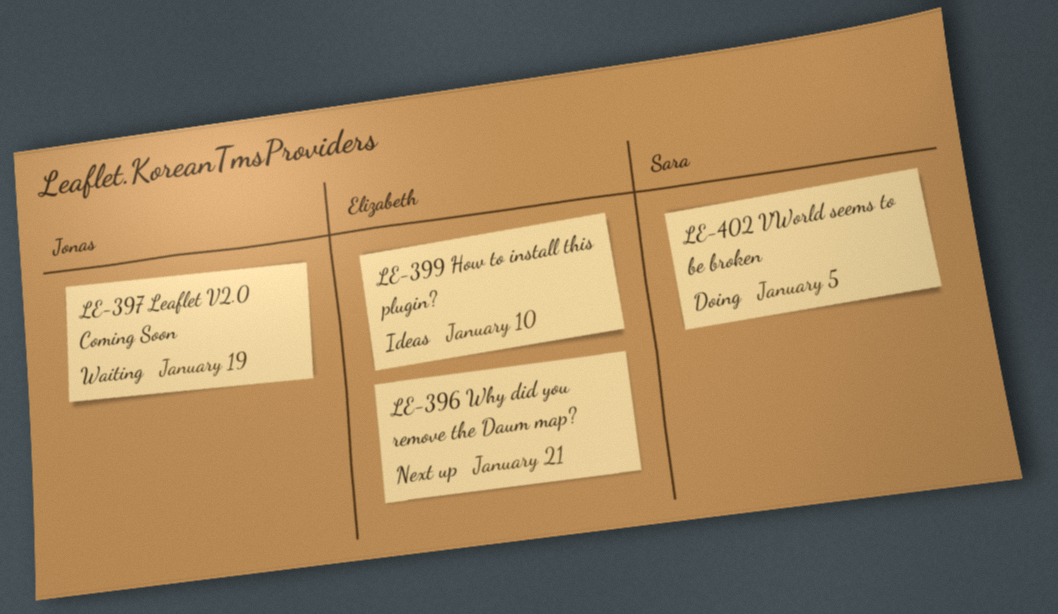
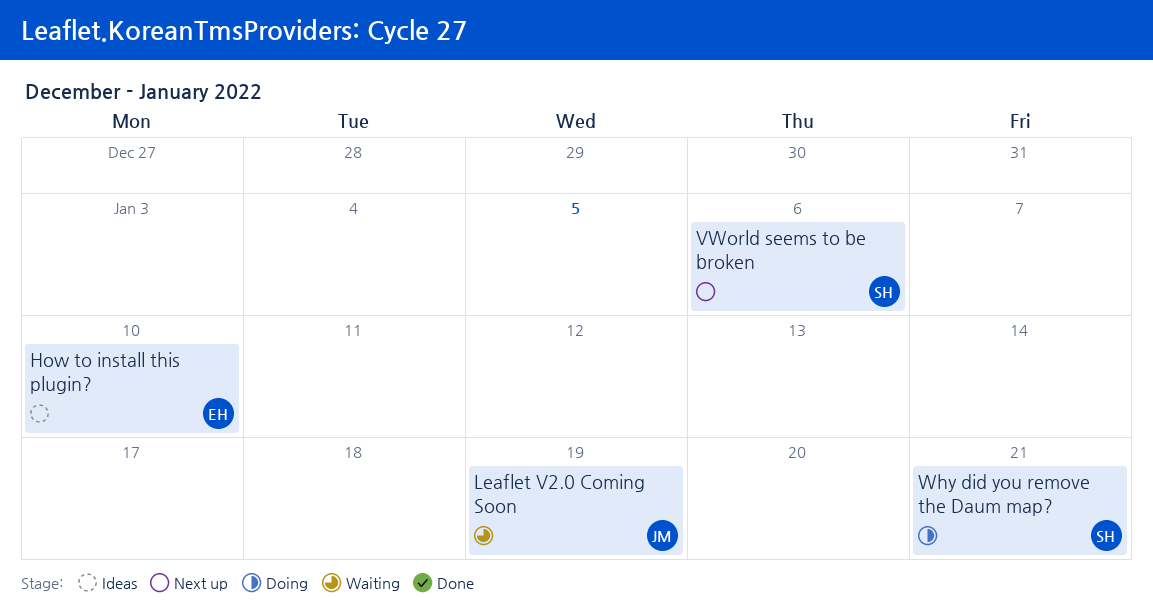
VWorld seems to be broken, status: Doing -> Next up
VWorld seems to be broken, due: Jan 5 -> Jan 6
Why did you remove the Daum map?, status: Next up -> Doing
Why did you remove the Daum map?, owner: Elizabeth -> Sara

